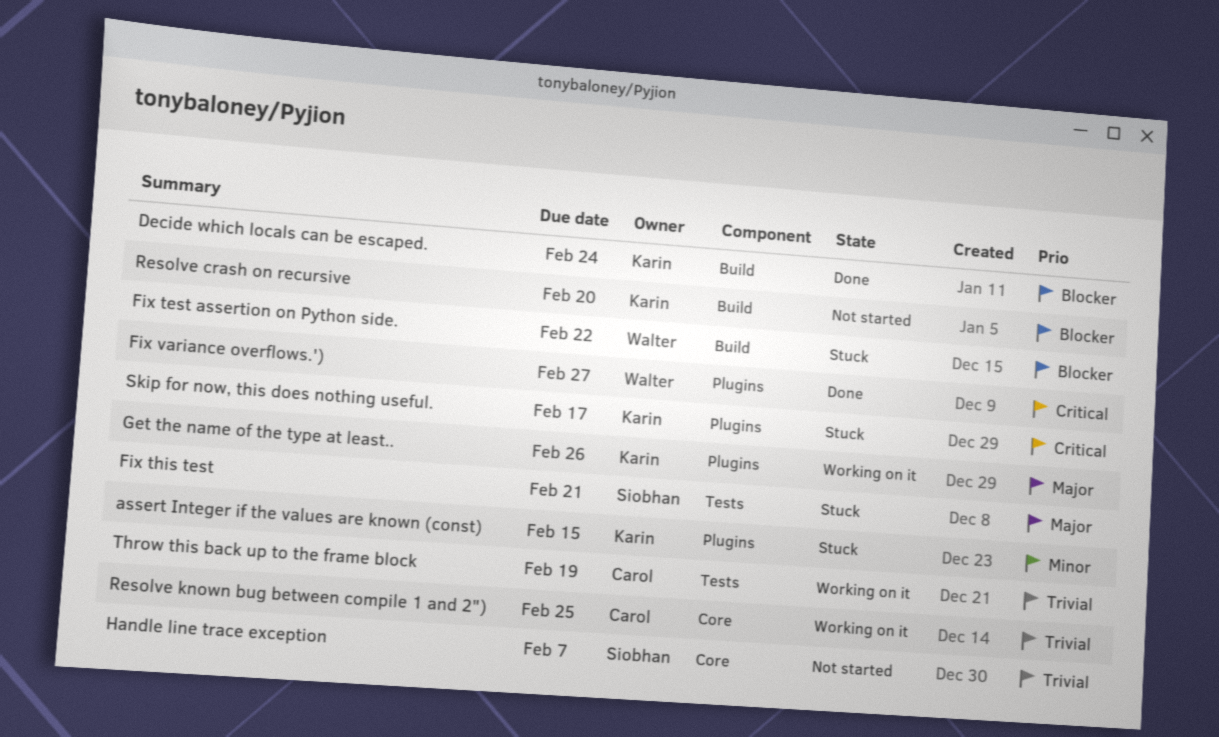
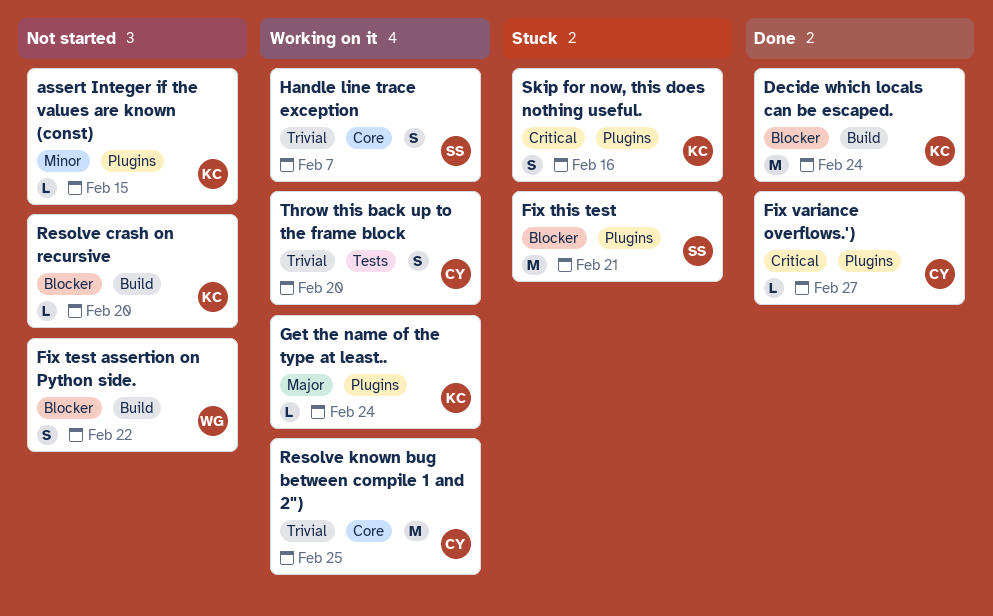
assert Integer if the values are known (const), status: Stuck -> Not started
Fix test assertion on Python side., status: Stuck -> Not started
Fix this test, priority: Major -> Blocker
Fix this test, label: Tests -> Plugins
Fix variance overflows.'), owner: Walter -> Carol
Get the name of the type at least.., due: Feb 26 -> Feb 24
Handle line trace exception, status: Not started -> Working on it
Skip for now, this does nothing useful., due: Feb 17 -> Feb 16
Throw this back up to the frame block, due: Feb 19 -> Feb 20

